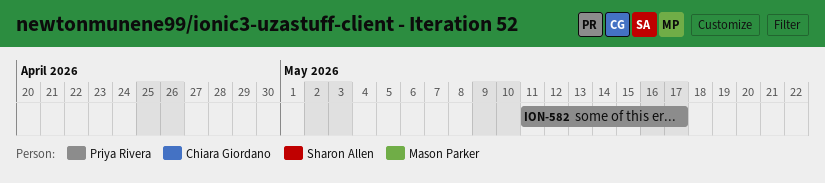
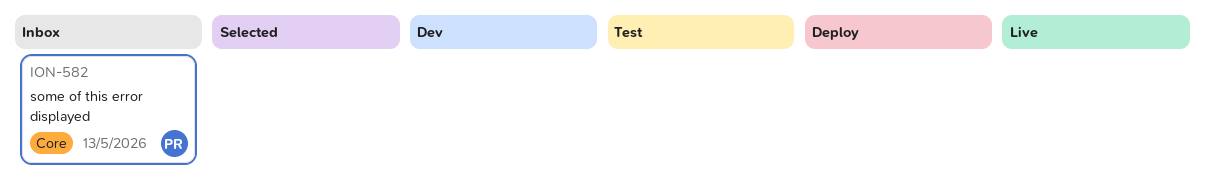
ION-582, due: May 17 -> May 13

